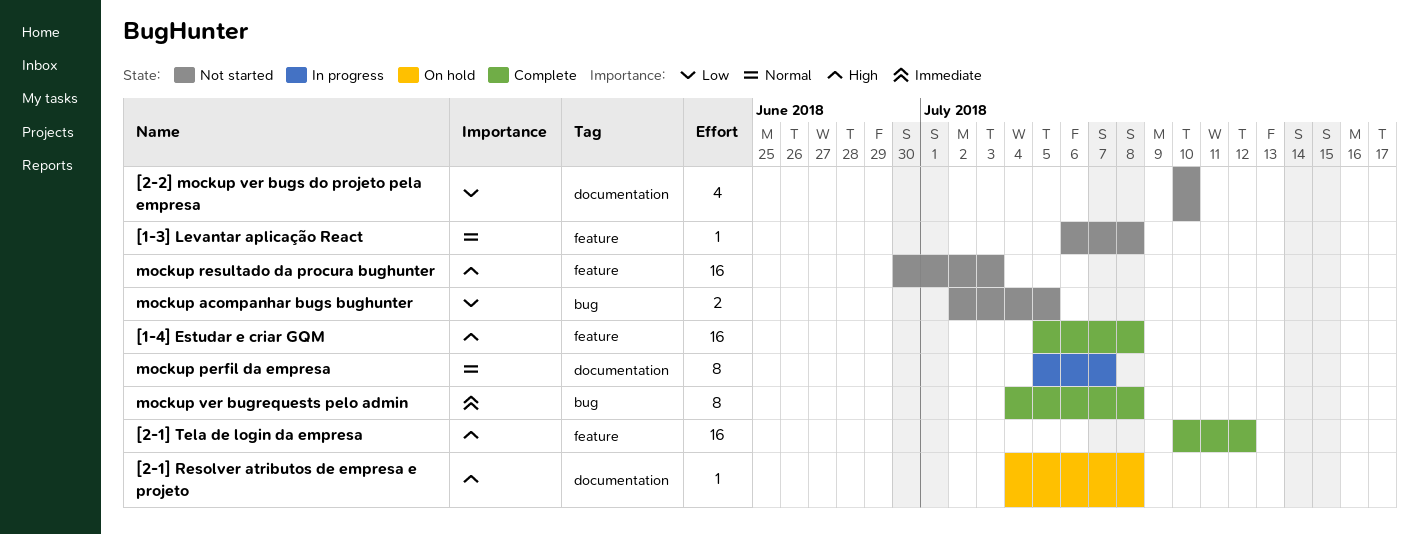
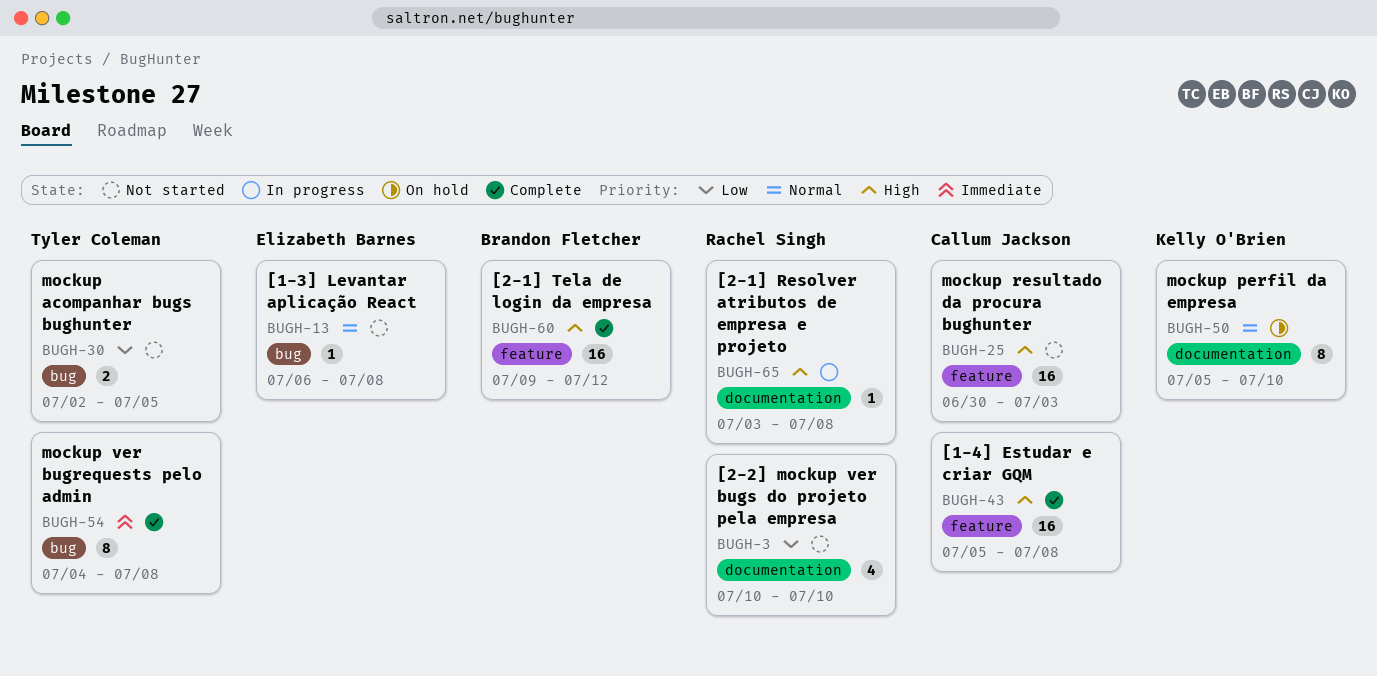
[1-3] Levantar aplicação React, label: feature -> bug
[2-1] Resolver atributos de empresa e projeto, status: On hold -> In progress
[2-1] Resolver atributos de empresa e projeto, start: Jul 4 -> Jul 3
[2-1] Tela de login da empresa, start: Jul 10 -> Jul 9
mockup perfil da empresa, status: In progress -> On hold
mockup perfil da empresa, due: Jul 7 -> Jul 10

